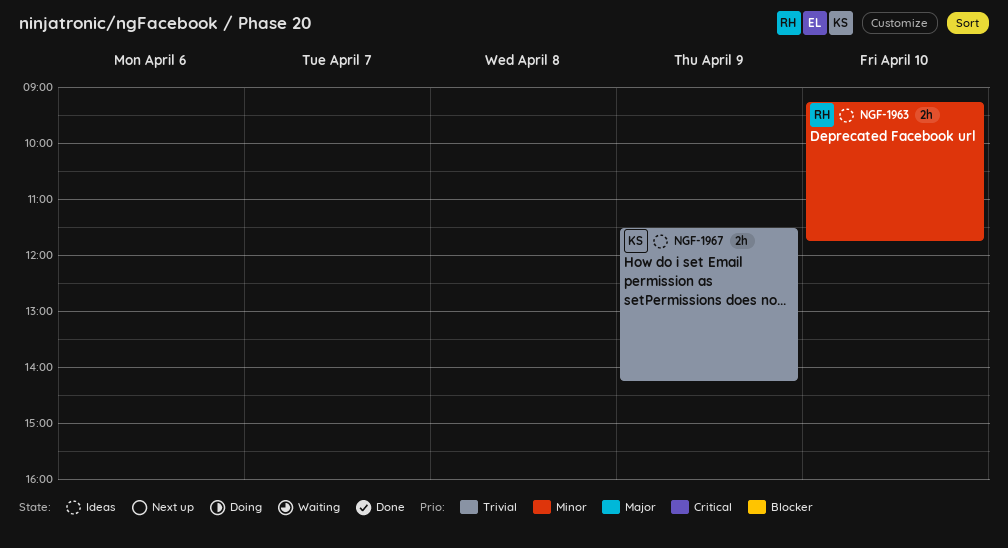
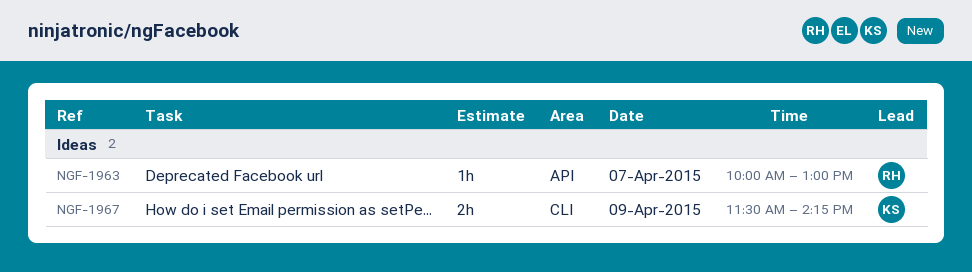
NGF-1963, estimate: 2h -> 1h
NGF-1963, day: Apr 10 -> Apr 7
NGF-1963, begins: 09:15 -> 10:00
NGF-1963, ends: 11:45 -> 13:00

